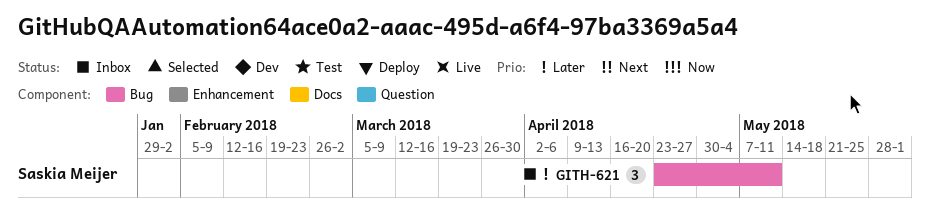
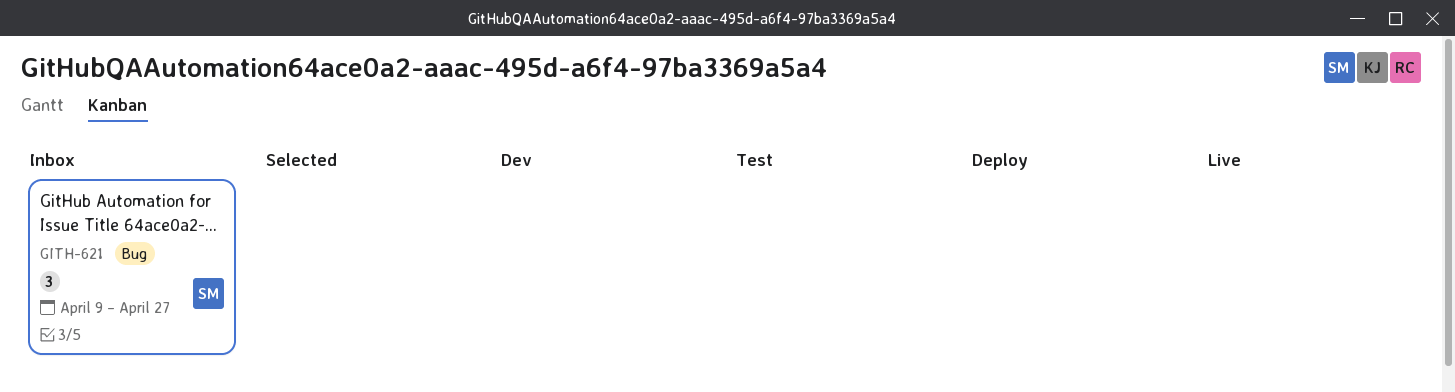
GITH-621, start: Apr 23 -> Apr 9
GITH-621, due: May 11 -> Apr 27

